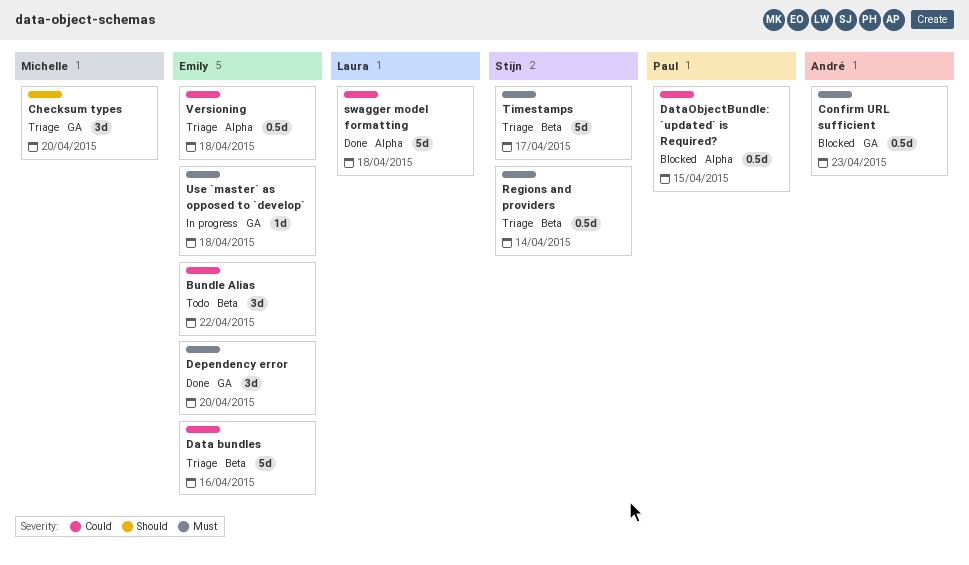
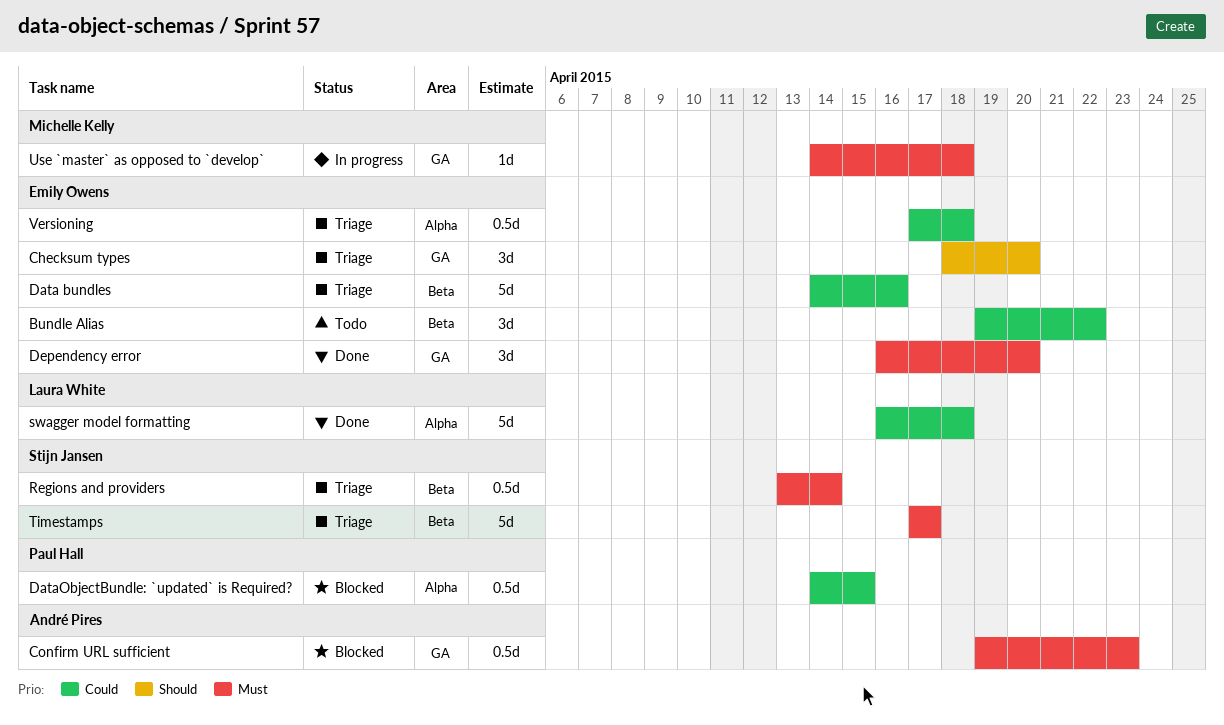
Checksum types, owner: Michelle Kelly -> Emily Owens
Use `master` as opposed to `develop`, owner: Emily Owens -> Michelle Kelly

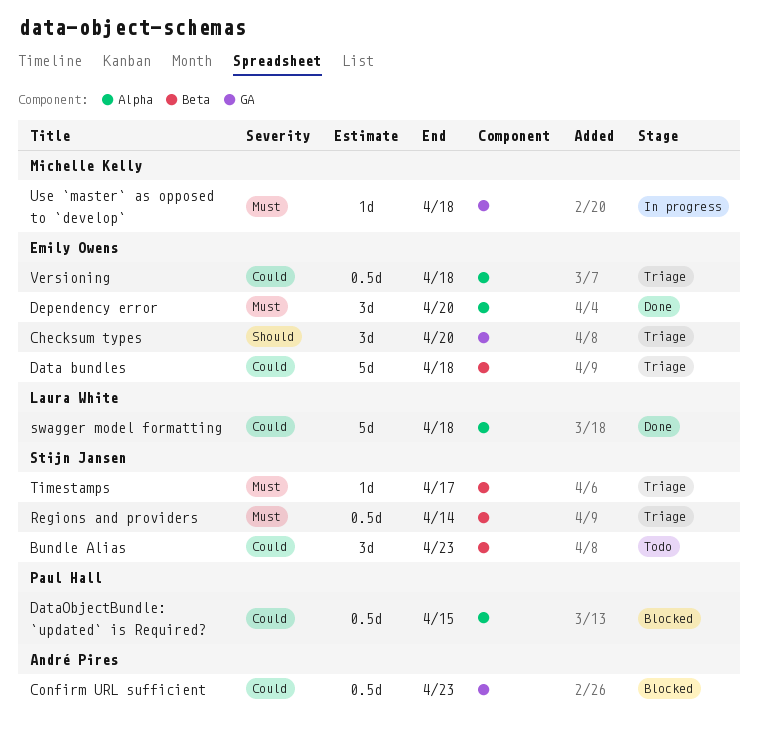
Bundle Alias, owner: Emily Owens -> Stijn Jansen
Bundle Alias, due: Apr 22 -> Apr 23
Confirm URL sufficient, priority: Must -> Could
Data bundles, due: Apr 16 -> Apr 18
Dependency error, label: GA -> Alpha
Timestamps, estimate: 5d -> 1d

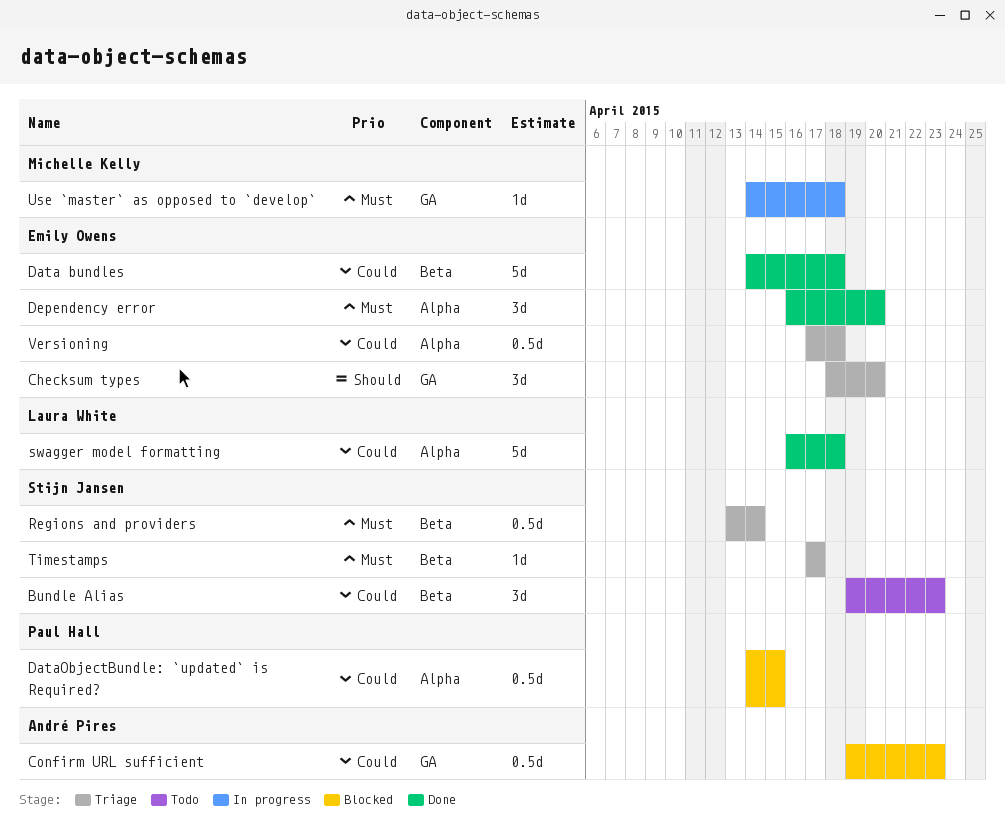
Data bundles, status: Triage -> Done

